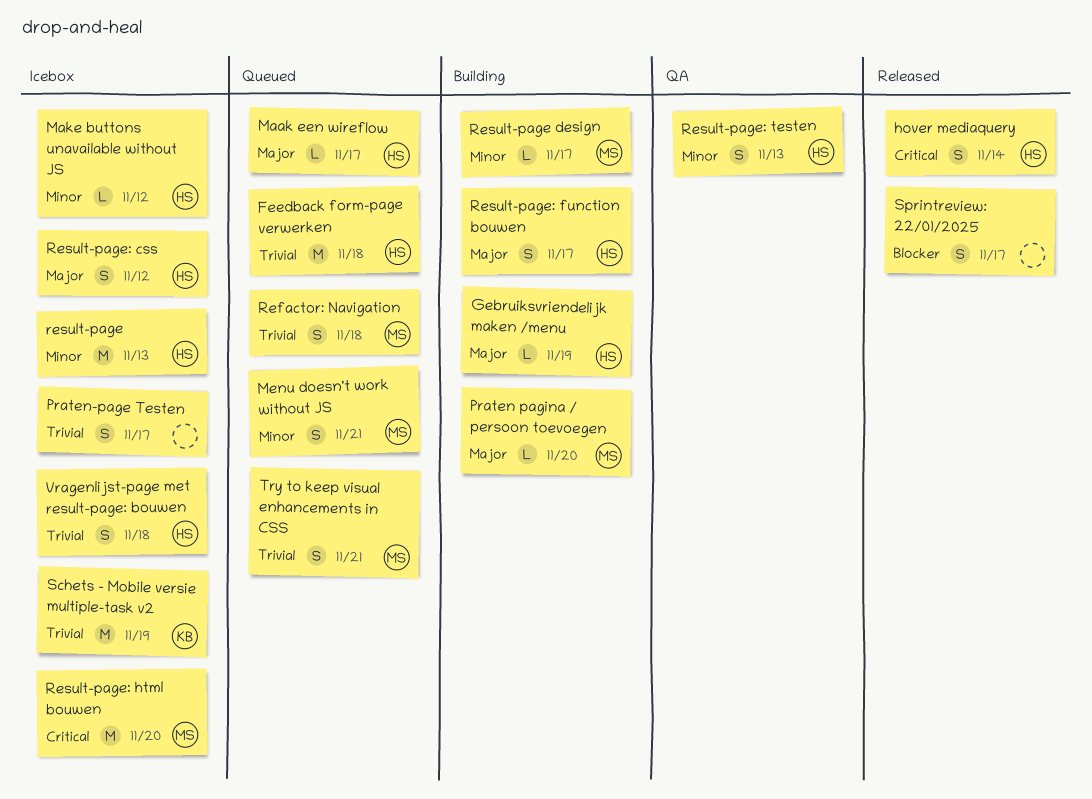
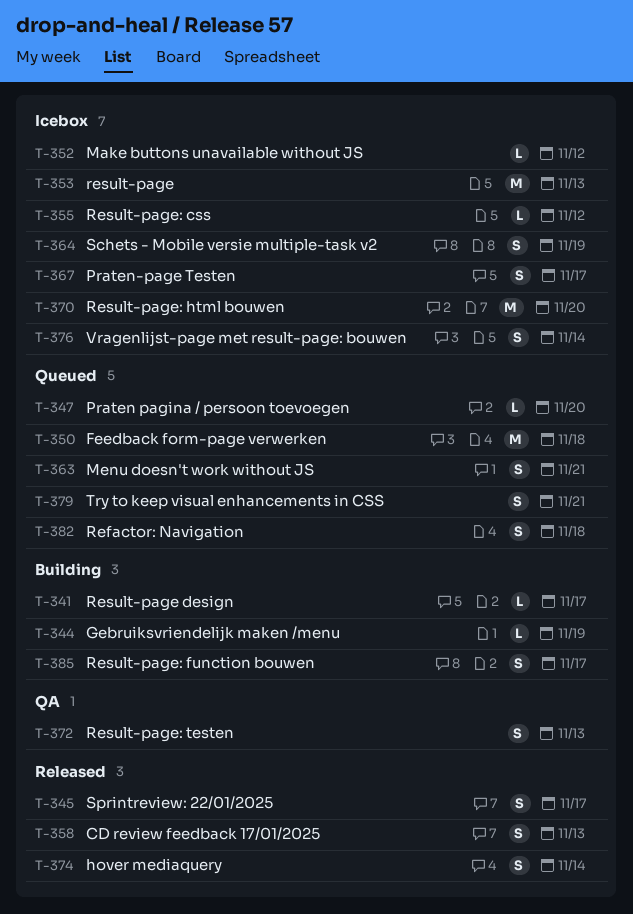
CD review feedback 17/01/2025: none -> present
Maak een wireflow: present -> none
Praten pagina / persoon toevoegen, status: Building -> Queued
Result-page: css, estimate: S -> L
Schets - Mobile versie multiple-task v2, estimate: M -> S
Vragenlijst-page met result-page: bouwen, due: Nov 18 -> Nov 14

